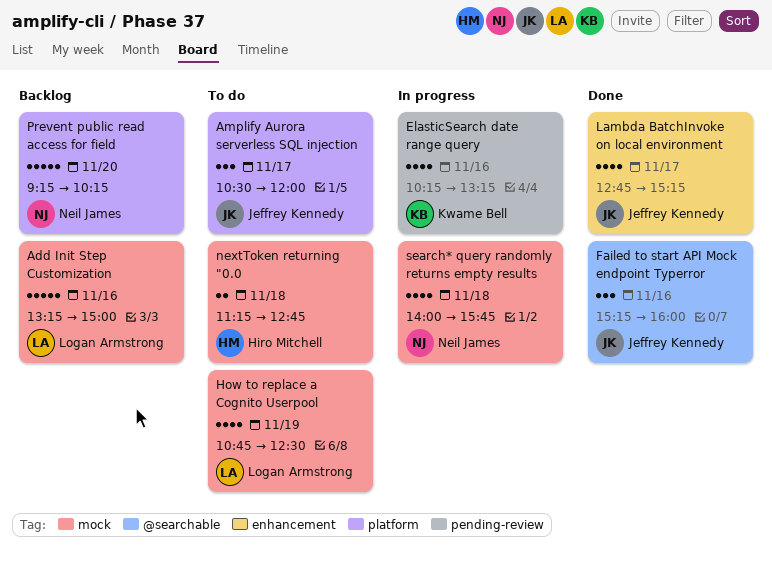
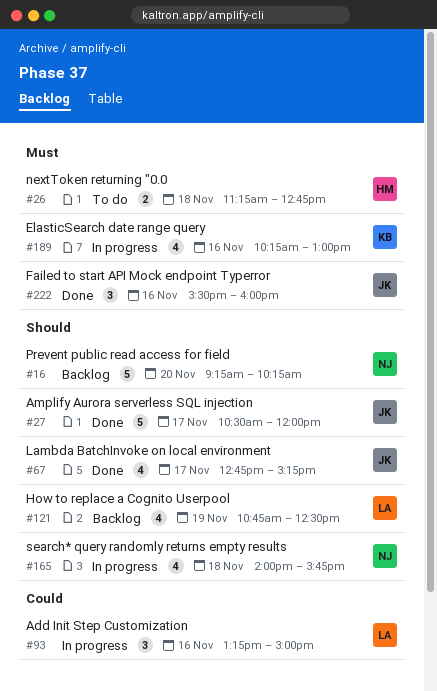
Add Init Step Customization, status: Backlog -> In progress
Add Init Step Customization, estimate: 5 -> 3
Amplify Aurora serverless SQL injection, status: To do -> Done
Amplify Aurora serverless SQL injection, estimate: 3 -> 5
ElasticSearch date range query, ends: 13:15 -> 13:00
Failed to start API Mock endpoint Typerror, begins: 15:15 -> 15:30
How to replace a Cognito Userpool, status: To do -> Backlog

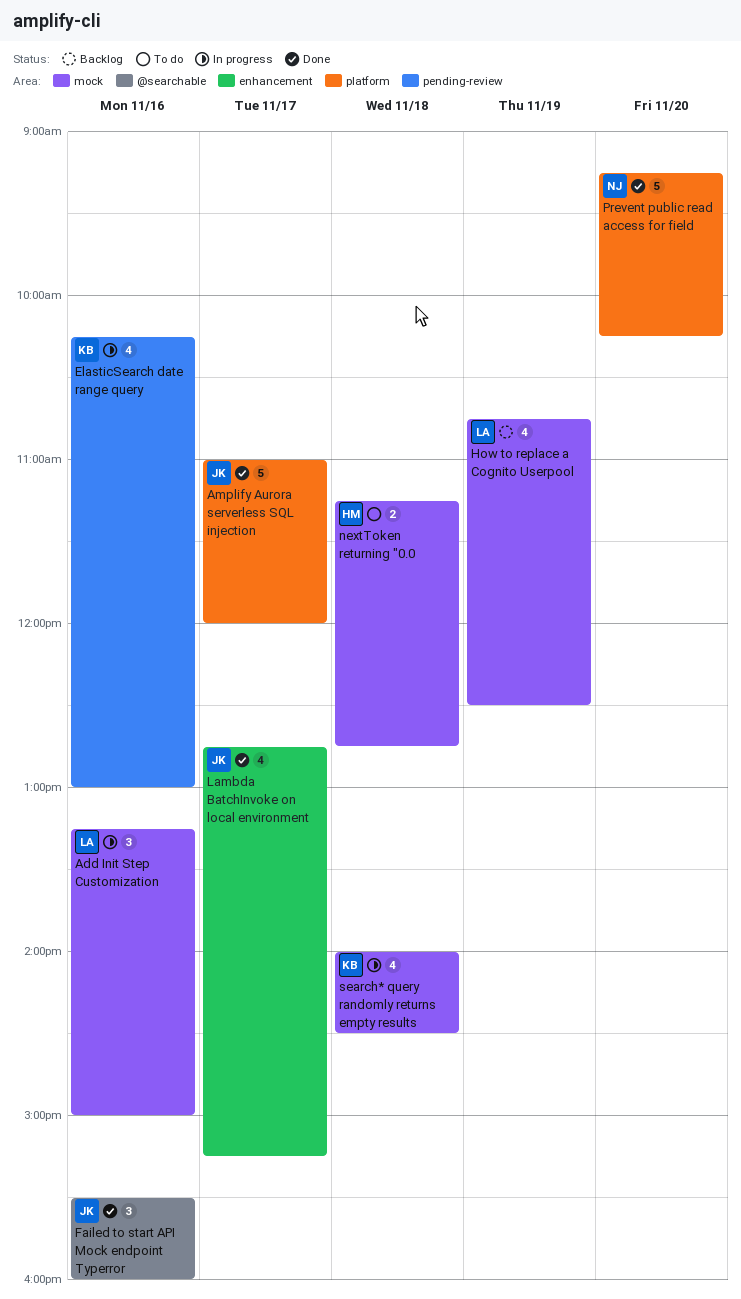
Amplify Aurora serverless SQL injection, begins: 10:30 -> 11:00
Prevent public read access for field, status: Backlog -> Done
search* query randomly returns empty results, owner: NJ -> KB
search* query randomly returns empty results, ends: 15:45 -> 14:30

